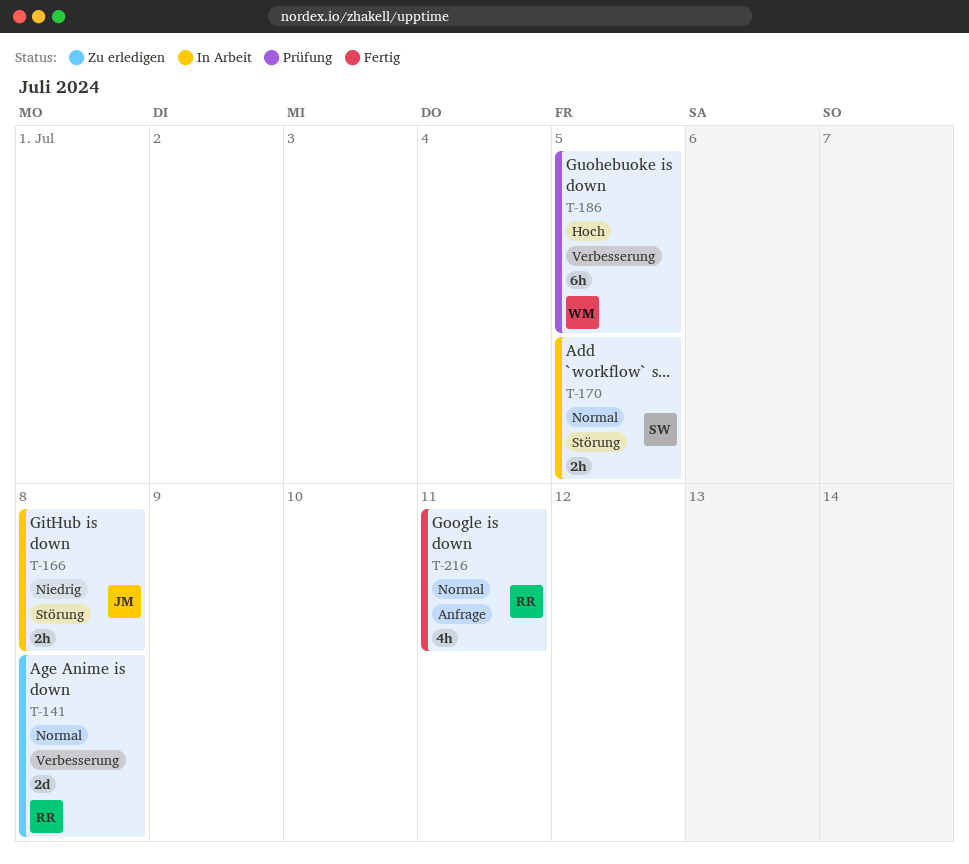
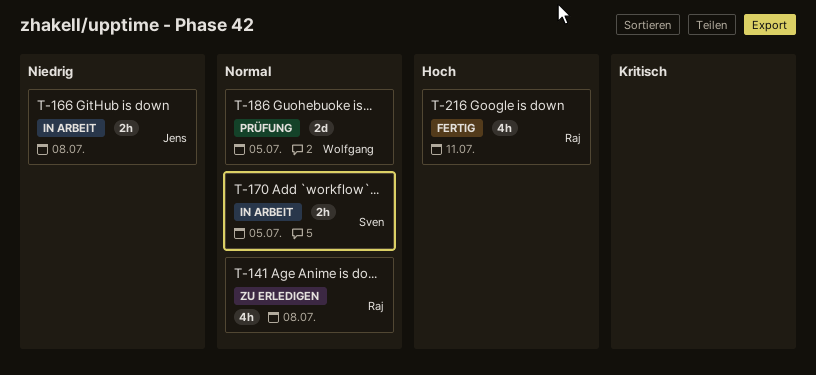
T-141, estimate: 2d -> 4h
T-186, priority: Hoch -> Normal
T-186, estimate: 6h -> 2d
T-216, priority: Normal -> Hoch

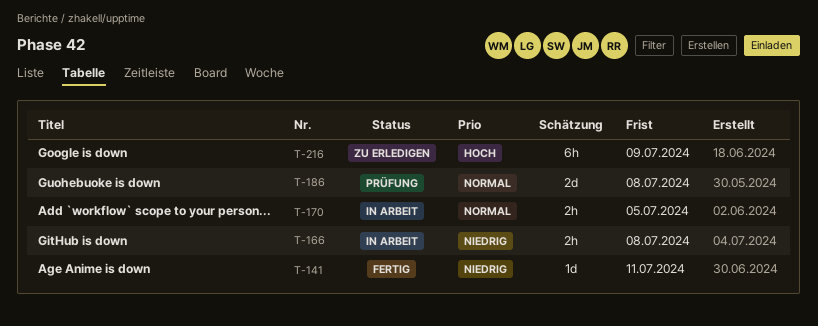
T-141, status: Zu erledigen -> Fertig
T-141, priority: Normal -> Niedrig
T-141, estimate: 4h -> 1d
T-141, due: Jul 8 -> Jul 11
T-186, due: Jul 5 -> Jul 8
T-216, status: Fertig -> Zu erledigen
T-216, estimate: 4h -> 6h
T-216, due: Jul 11 -> Jul 9

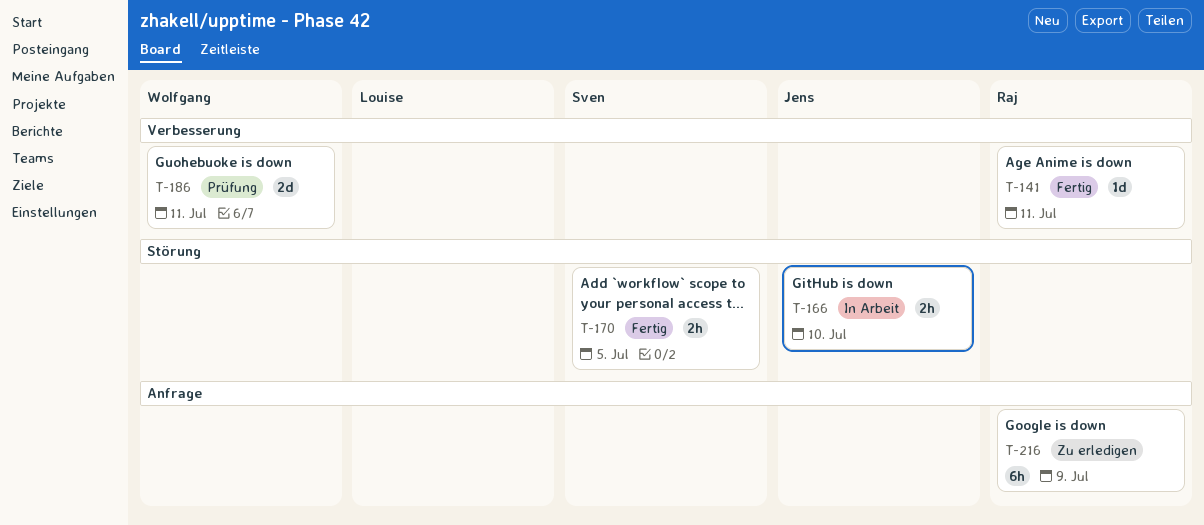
T-166, due: Jul 8 -> Jul 10
T-170, status: In Arbeit -> Fertig
T-186, due: Jul 8 -> Jul 11

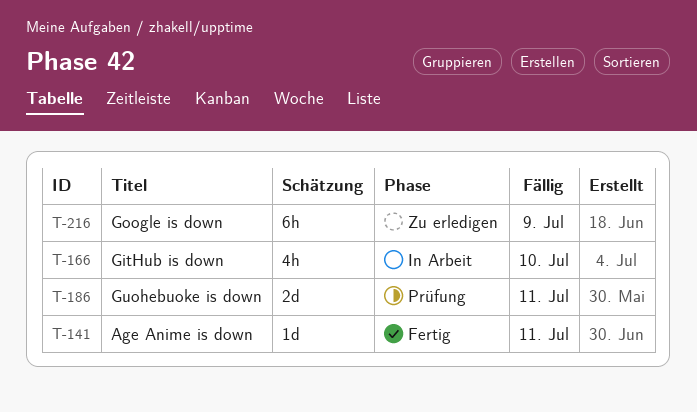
T-166, estimate: 2h -> 4h
T-170: present -> none

